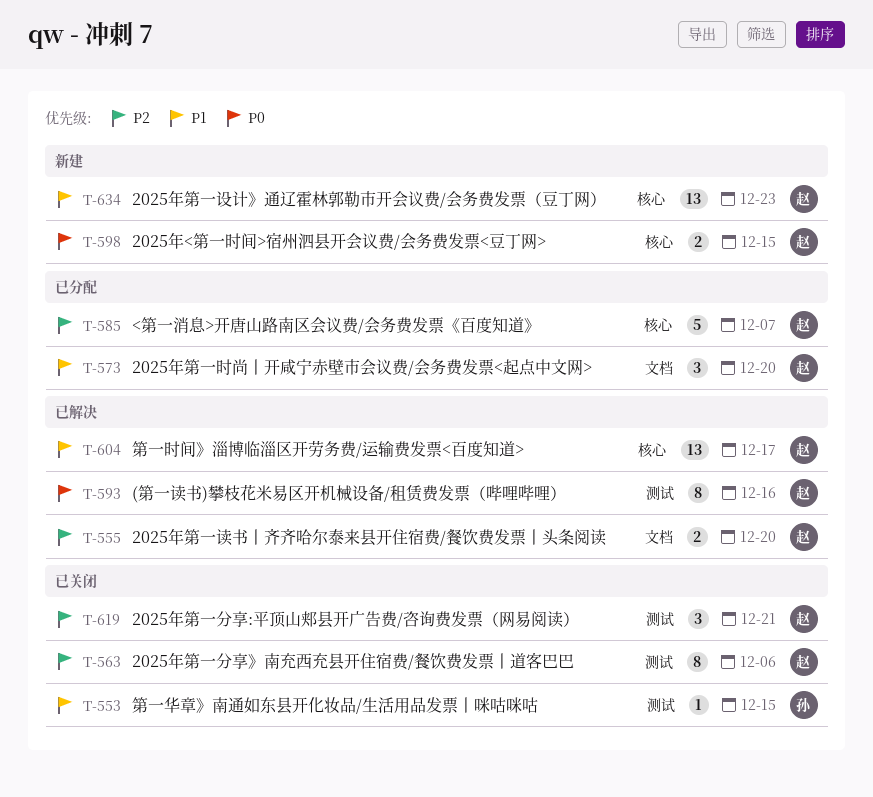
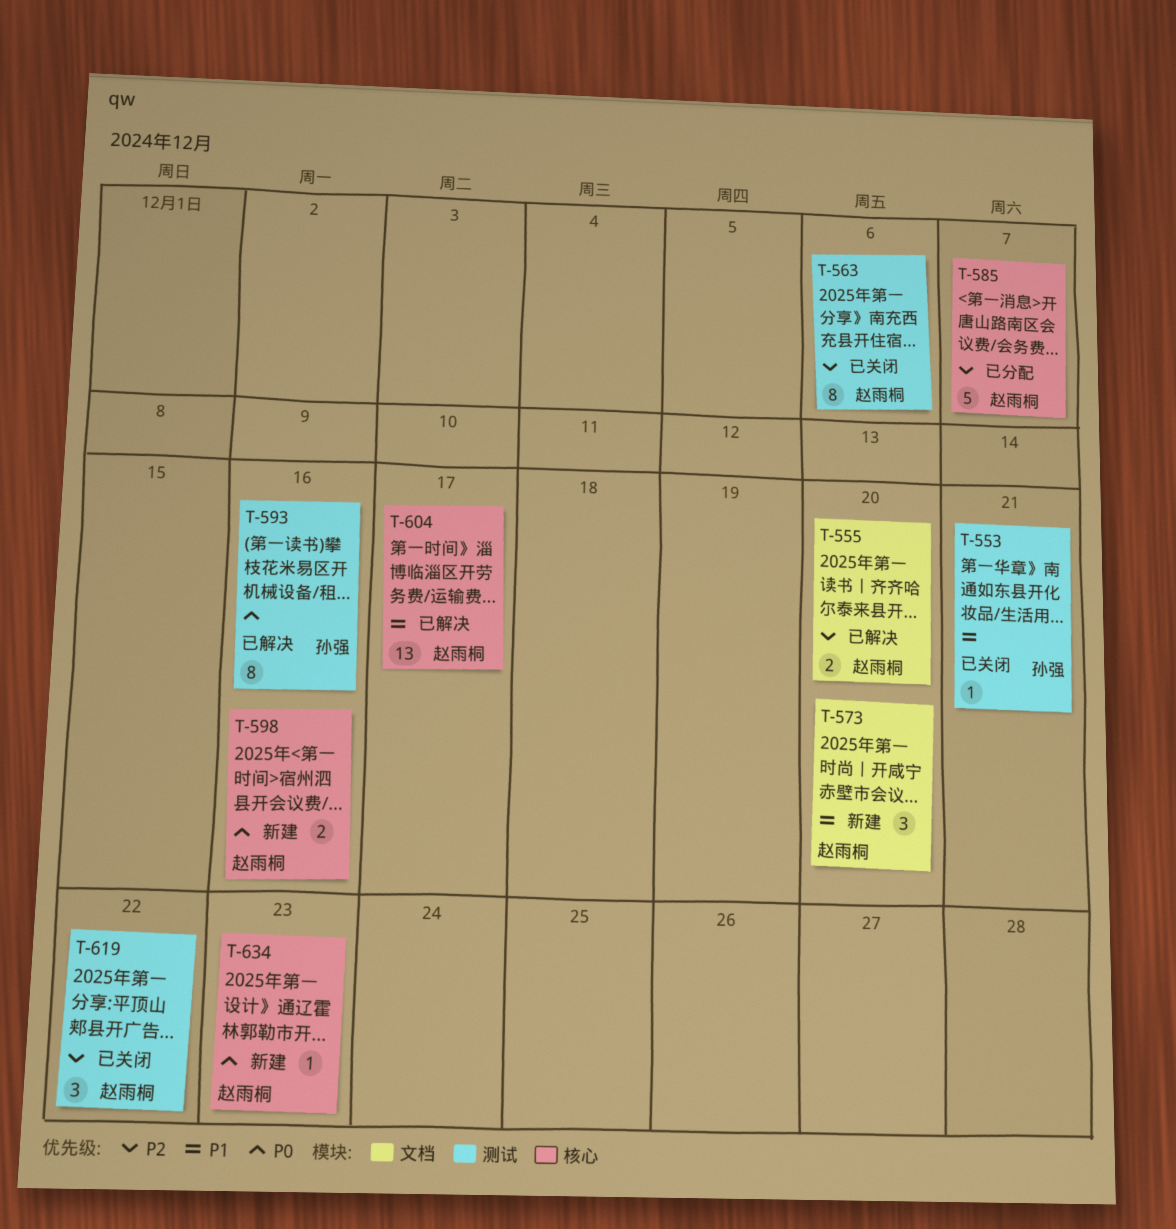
T-553, due: Dec 15 -> Dec 21
T-573, status: 已分配 -> 新建
T-593, owner: 赵雨桐 -> 孙强
T-598, due: Dec 15 -> Dec 16
T-619, due: Dec 21 -> Dec 22
T-634, priority: P1 -> P0
T-634, estimate: 13 -> 1

